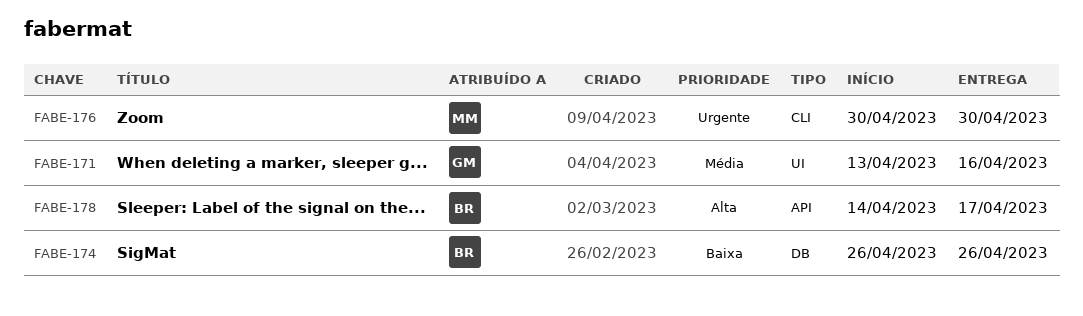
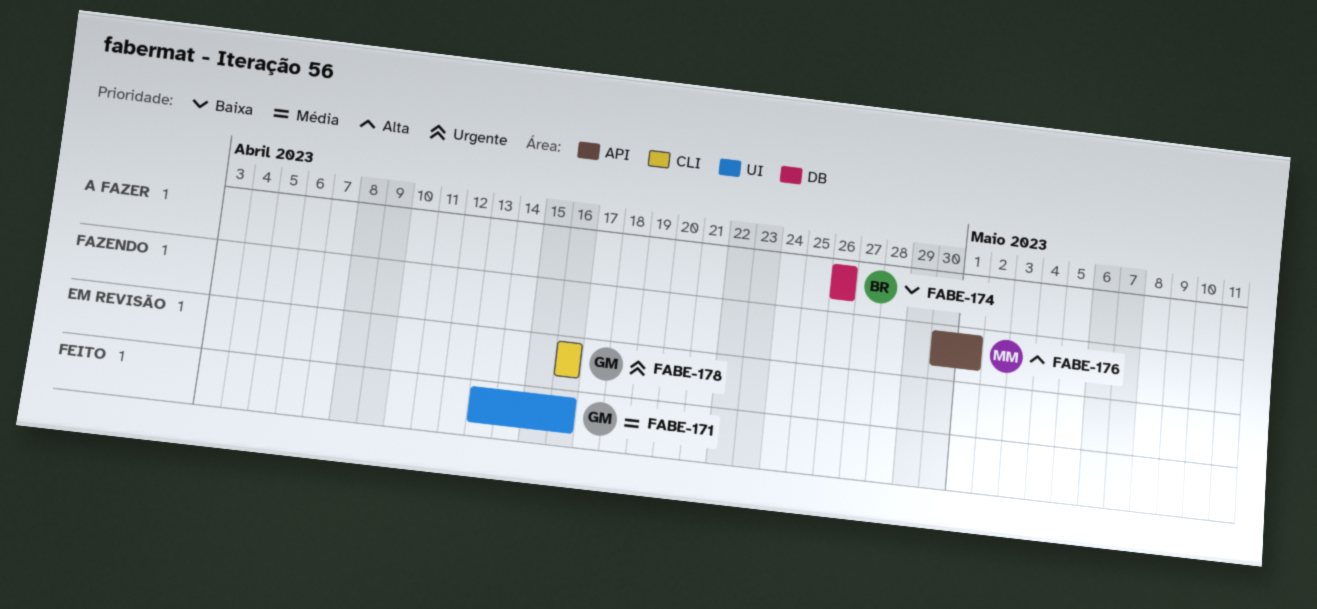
FABE-176, priority: Urgente -> Alta
FABE-176, label: CLI -> API
FABE-176, due: Apr 30 -> May 1
FABE-178, owner: BR -> GM
FABE-178, priority: Alta -> Urgente
FABE-178, label: API -> CLI
FABE-178, start: Apr 14 -> Apr 16
FABE-178, due: Apr 17 -> Apr 16

